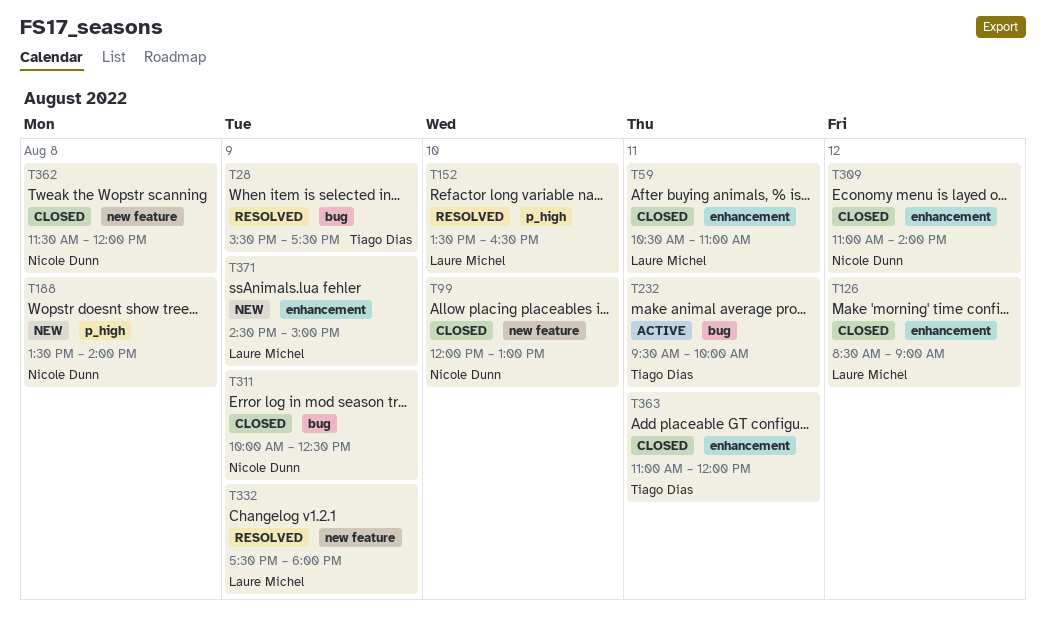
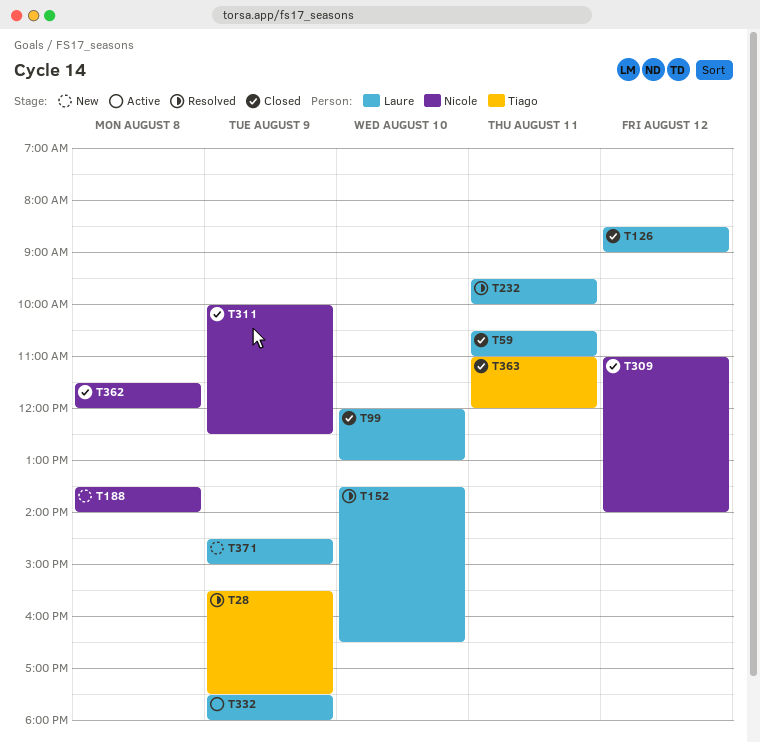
T99, owner: Nicole Dunn -> Laure Michel
T232, status: Active -> Resolved
T232, owner: Tiago Dias -> Laure Michel
T332, status: Resolved -> Active

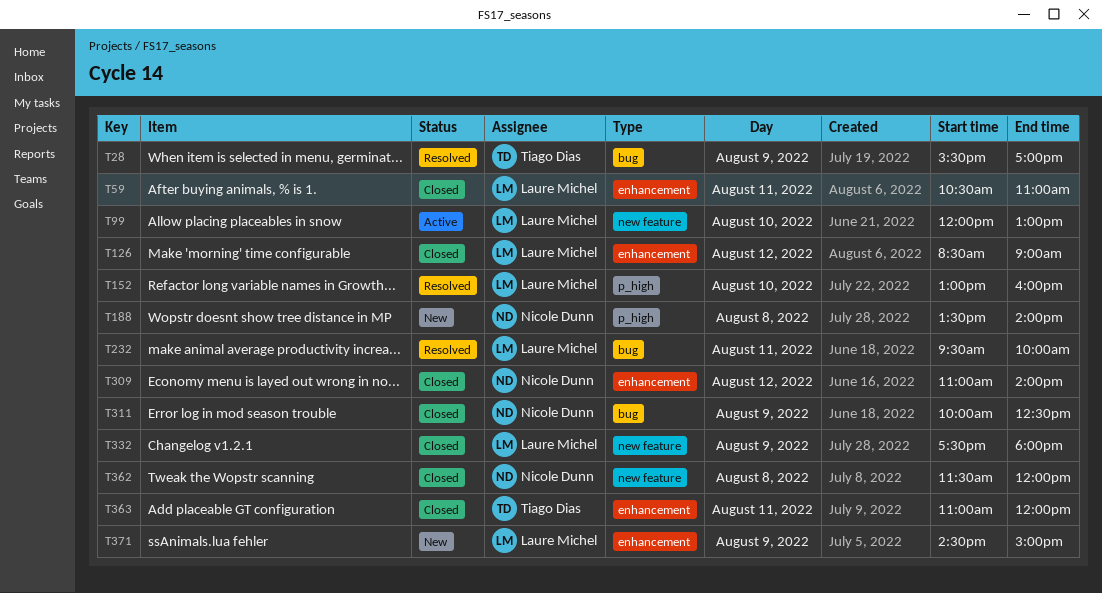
T28, ends: 17:30 -> 17:00
T99, status: Closed -> Active
T152, begins: 13:30 -> 13:00
T152, ends: 16:30 -> 16:00
T332, status: Active -> Closed

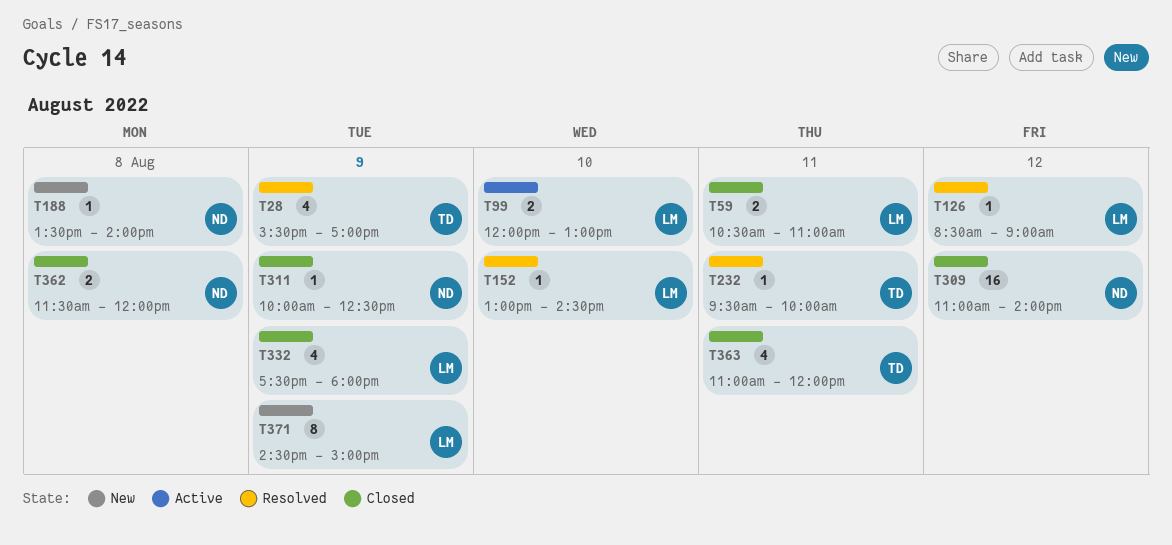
T126, status: Closed -> Resolved
T152, ends: 16:00 -> 14:30
T232, owner: Laure Michel -> Tiago Dias

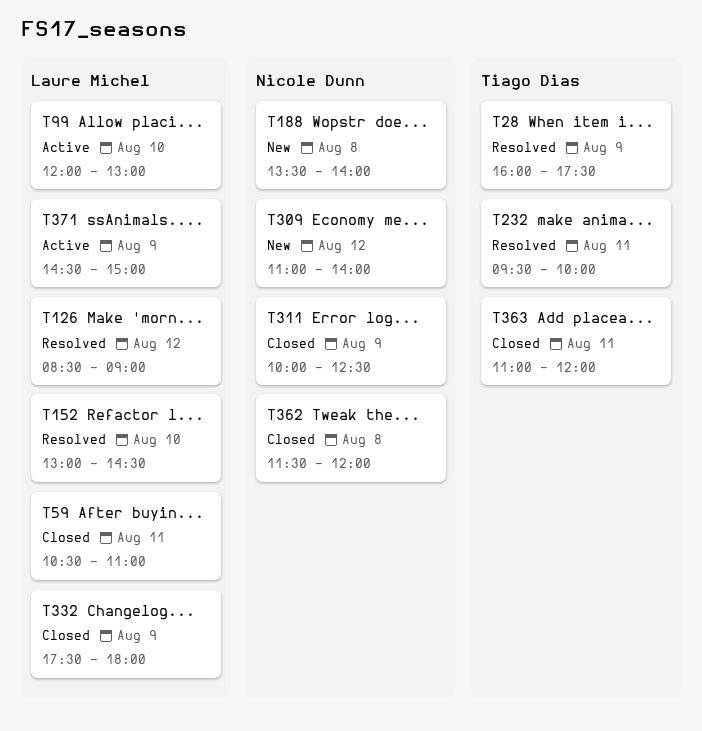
T28, begins: 15:30 -> 16:00
T28, ends: 17:00 -> 17:30
T309, status: Closed -> New
T371, status: New -> Active

